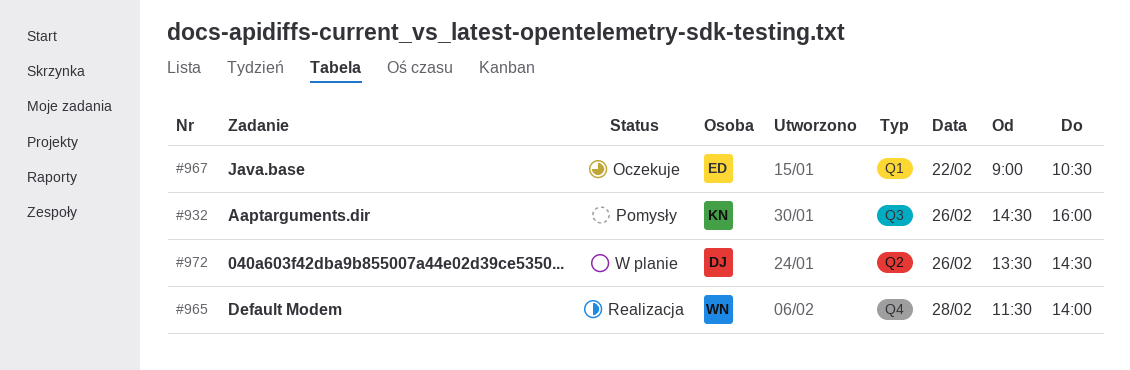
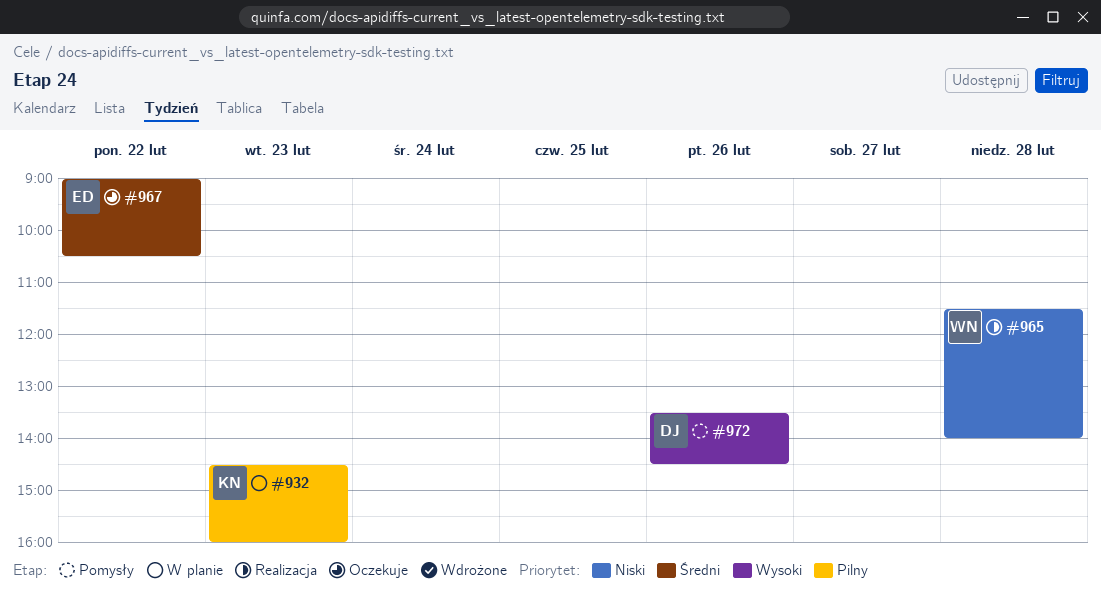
#932, status: Pomysły -> W planie
#932, day: Feb 26 -> Feb 23
#972, status: W planie -> Pomysły

